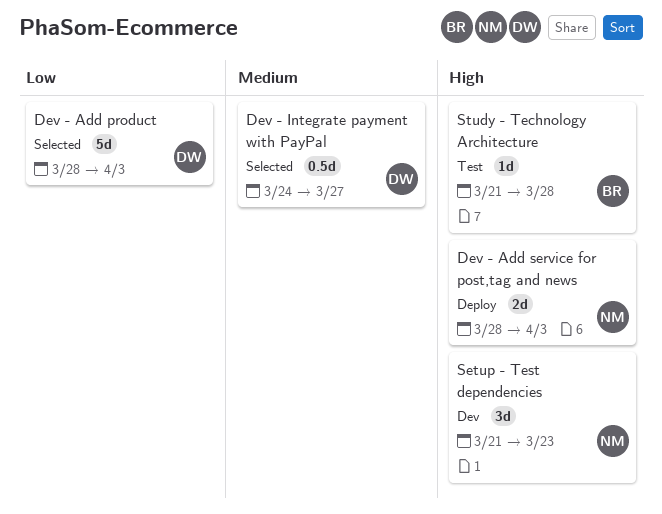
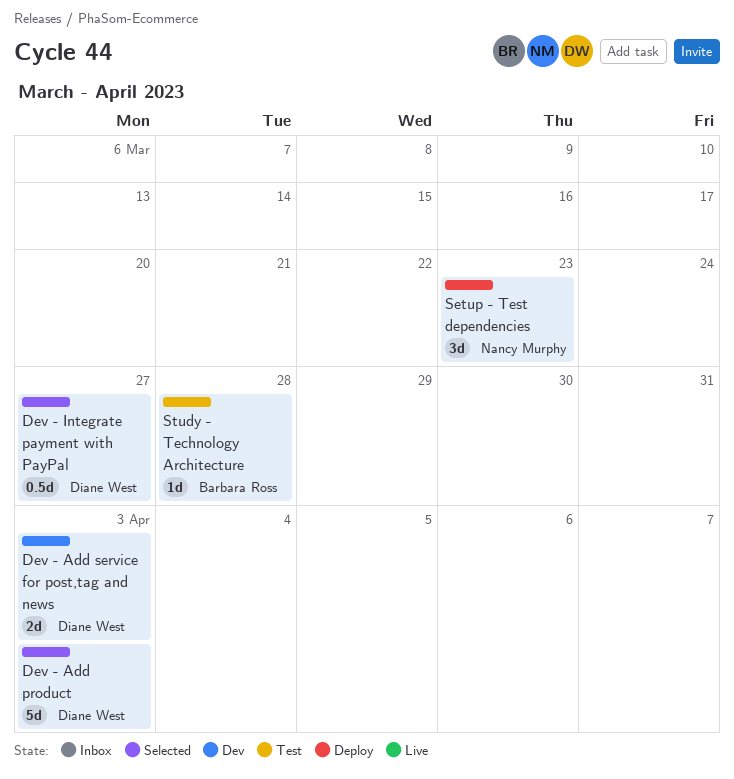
Dev - Add service for post,tag and news, status: Deploy -> Dev
Dev - Add service for post,tag and news, owner: Nancy Murphy -> Diane West
Setup - Test dependencies, status: Dev -> Deploy

